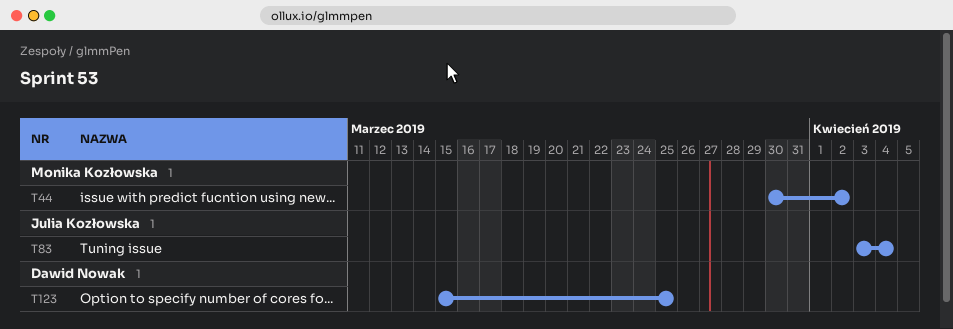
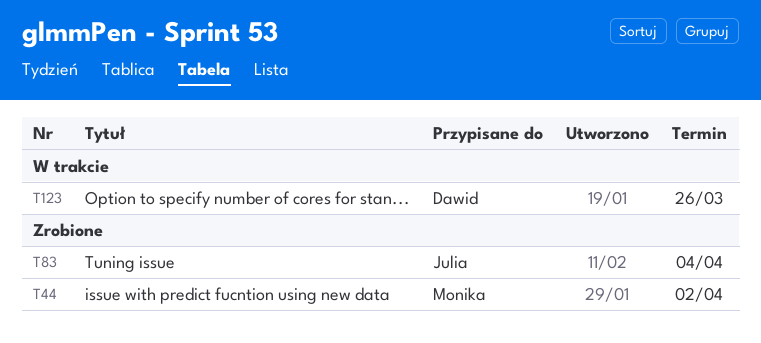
T123, due: Mar 25 -> Mar 26

